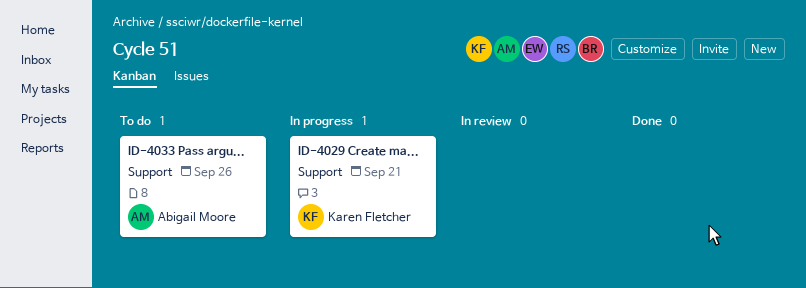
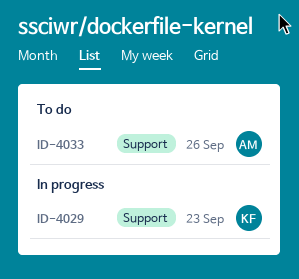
ID-4029, due: Sep 21 -> Sep 23

